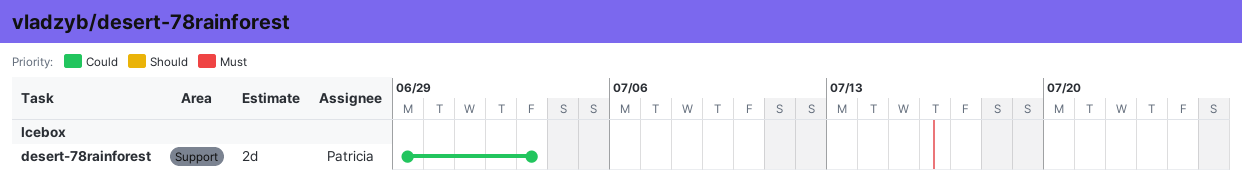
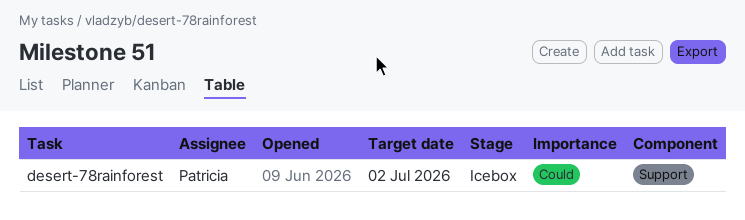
desert-78rainforest, due: Jul 3 -> Jul 2

